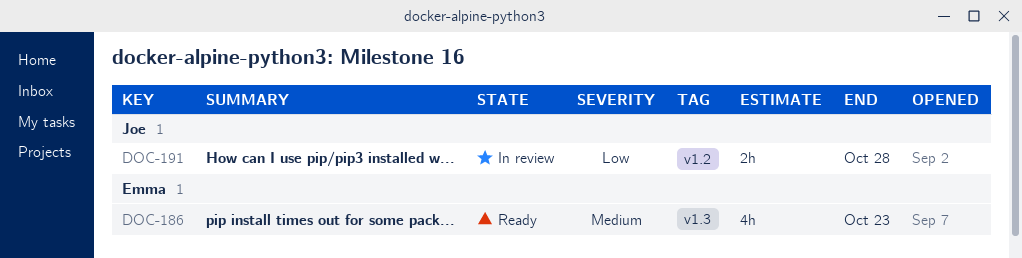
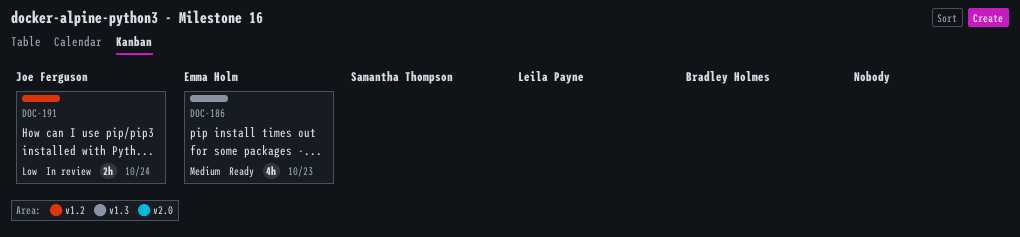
DOC-191, due: Oct 28 -> Oct 24

